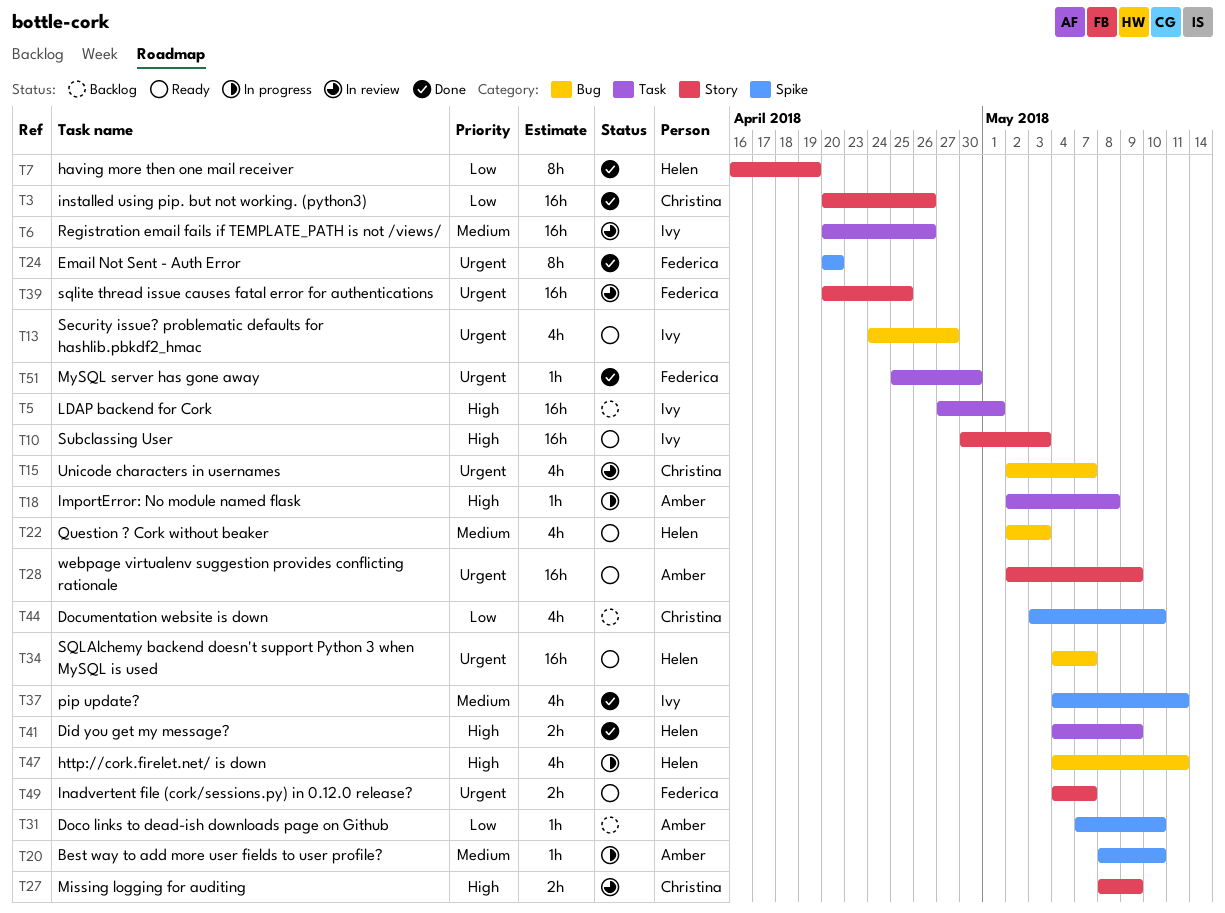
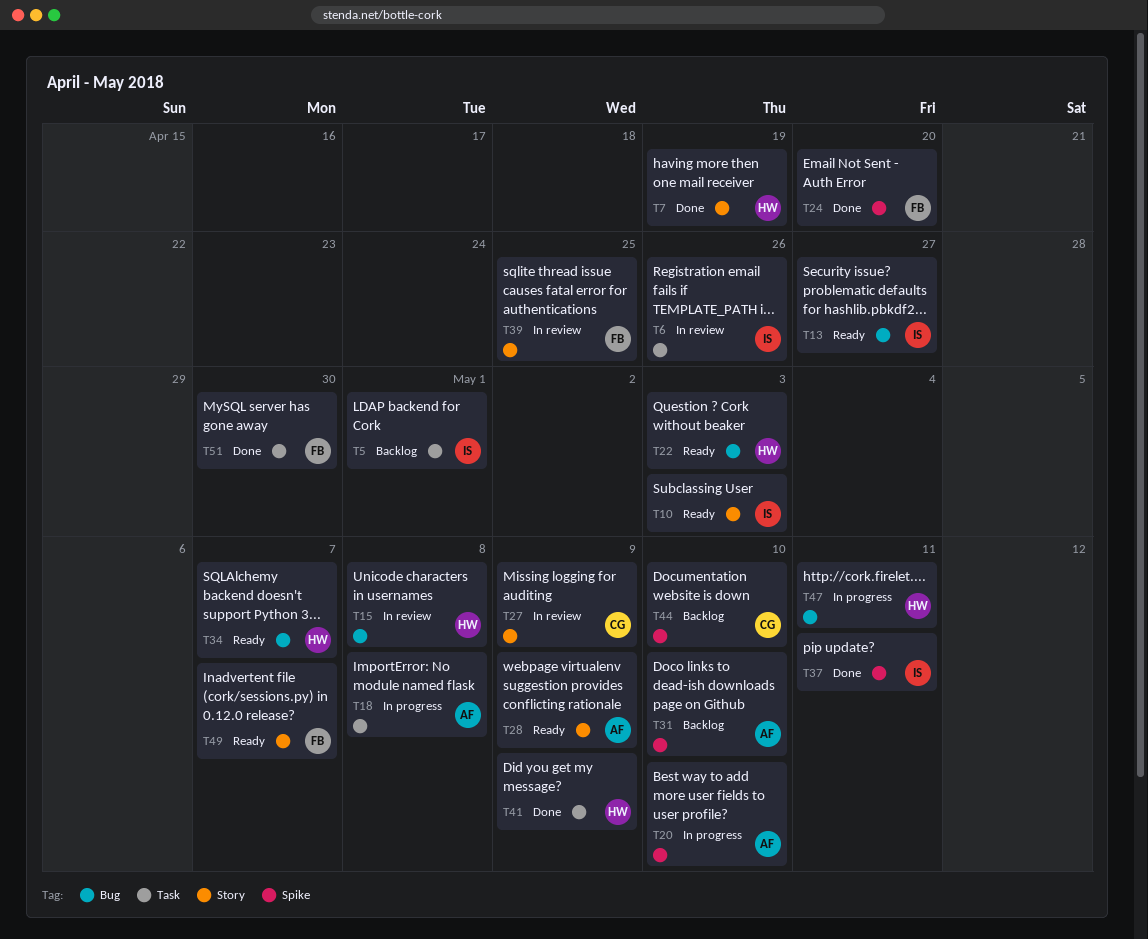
T3: present -> none
T15, owner: Christina -> Helen
T15, due: May 7 -> May 8

